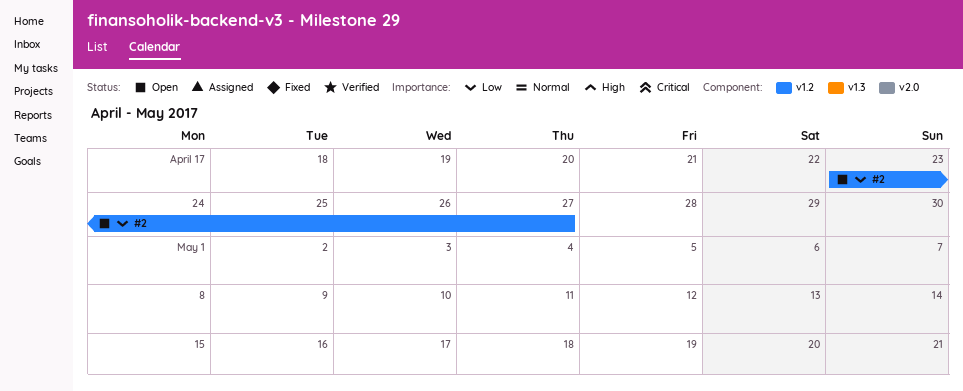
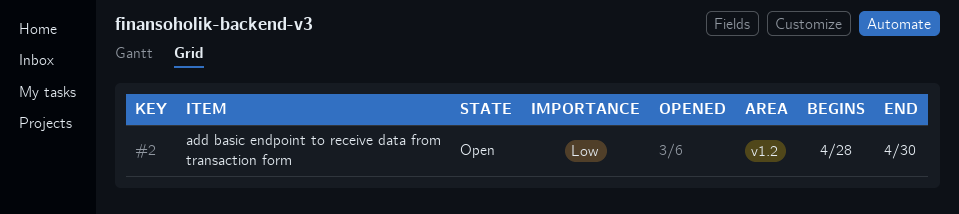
#2, start: Apr 23 -> Apr 28
#2, due: Apr 27 -> Apr 30

